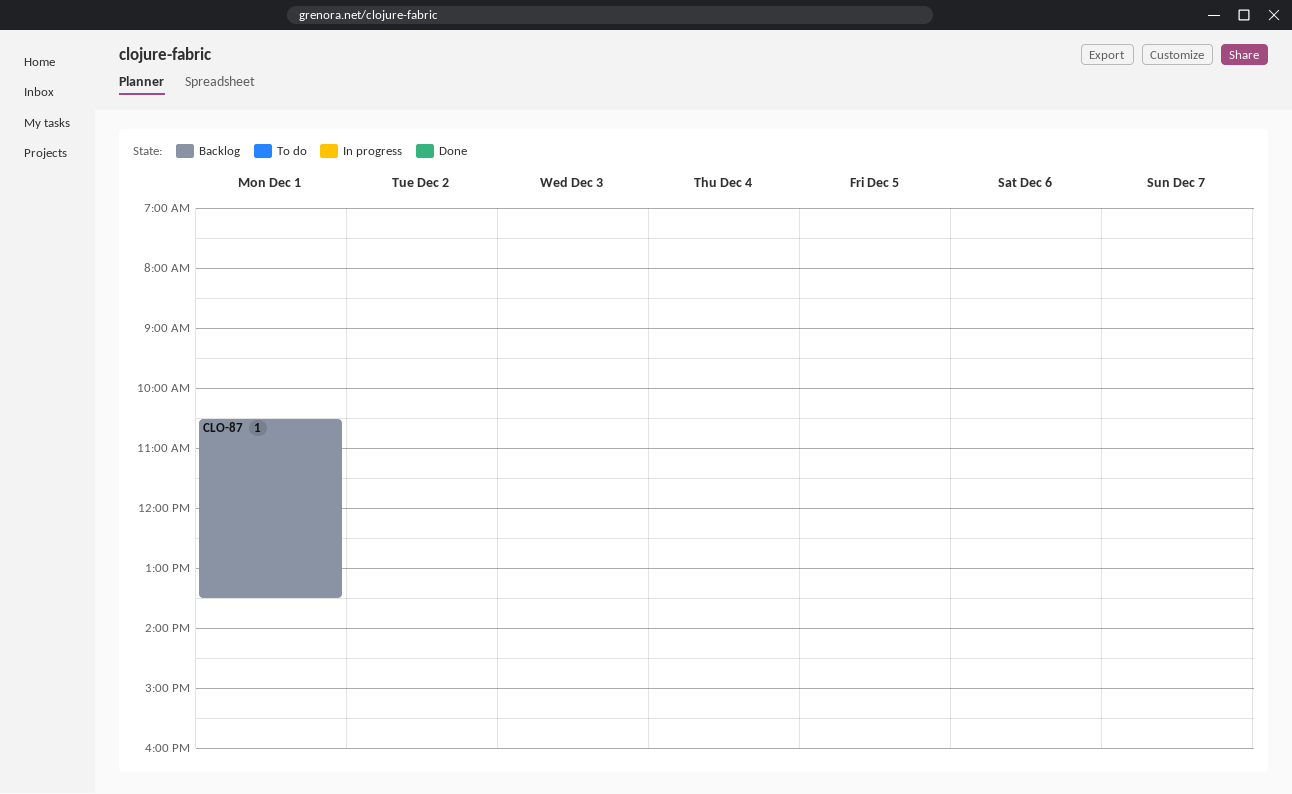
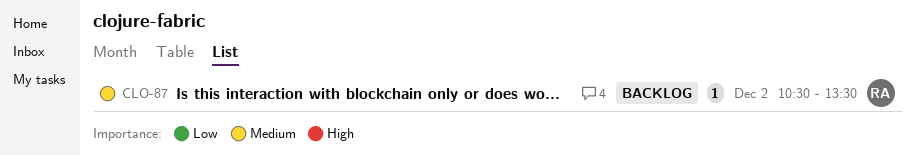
CLO-87, day: Dec 1 -> Dec 2

